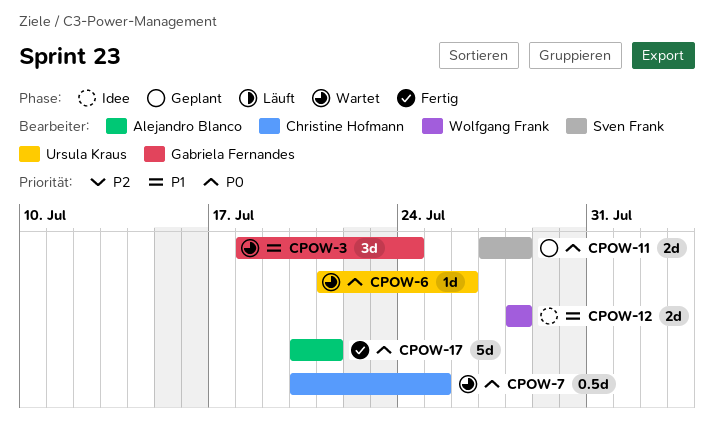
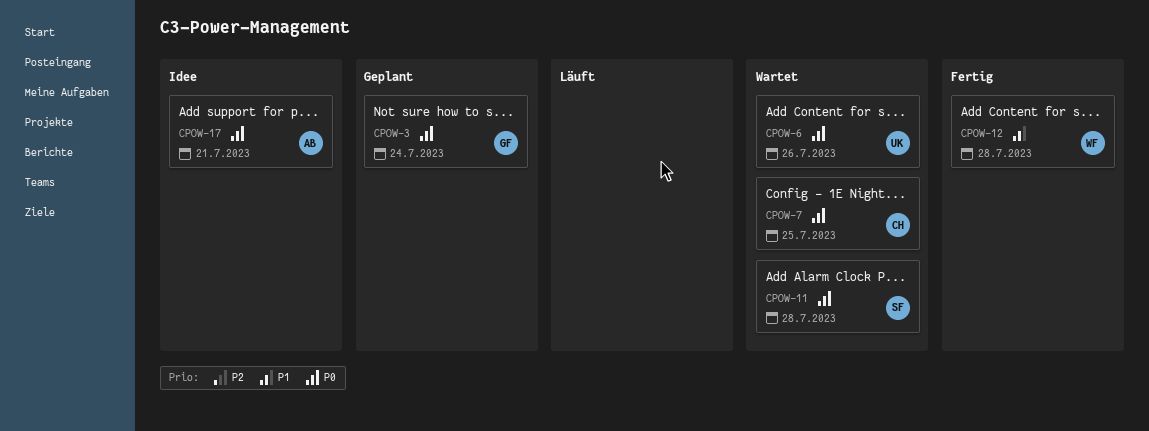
CPOW-3, status: Wartet -> Geplant
CPOW-3, priority: P1 -> P0
CPOW-11, status: Geplant -> Wartet
CPOW-12, status: Idee -> Fertig
CPOW-17, status: Fertig -> Idee

